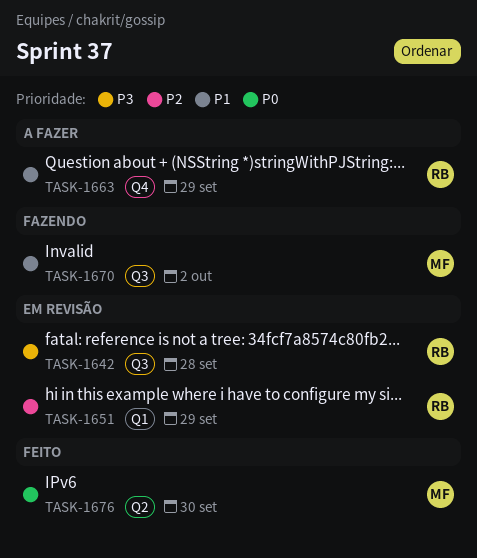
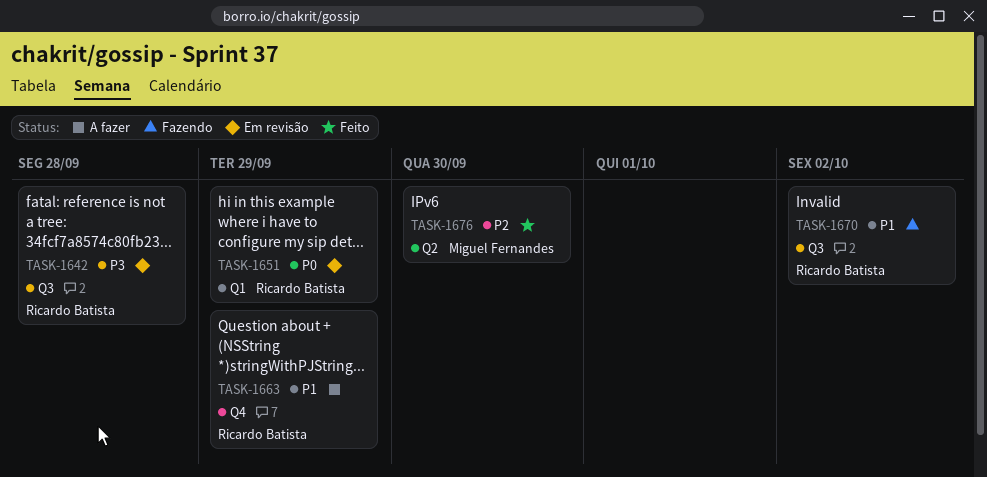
TASK-1651, priority: P2 -> P0
TASK-1670, owner: Miguel Fernandes -> Ricardo Batista
TASK-1676, priority: P0 -> P2

